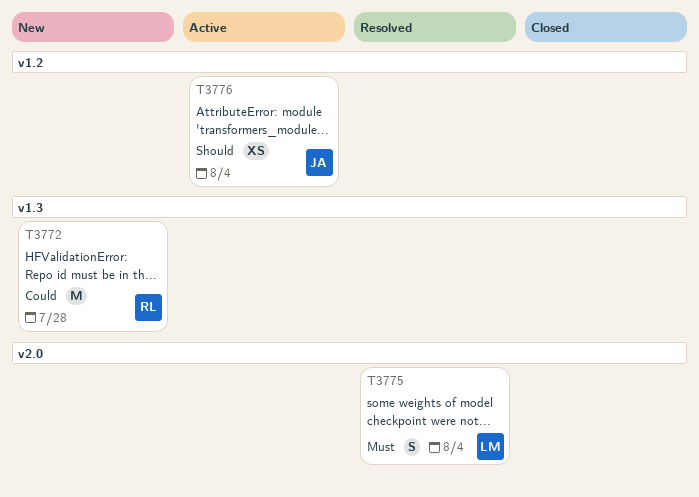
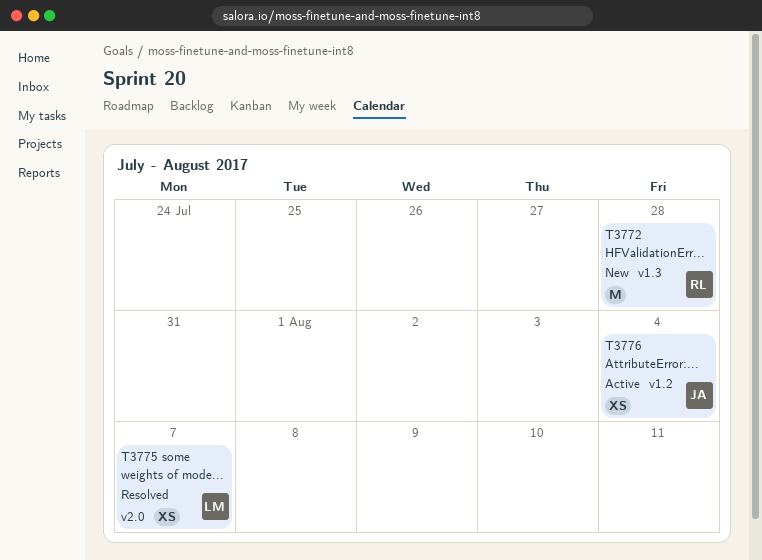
T3775, estimate: S -> XS
T3775, due: Aug 4 -> Aug 7

